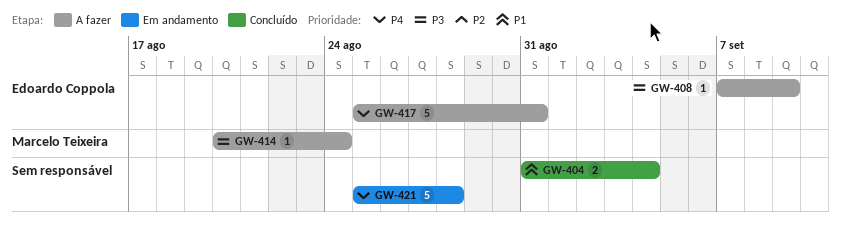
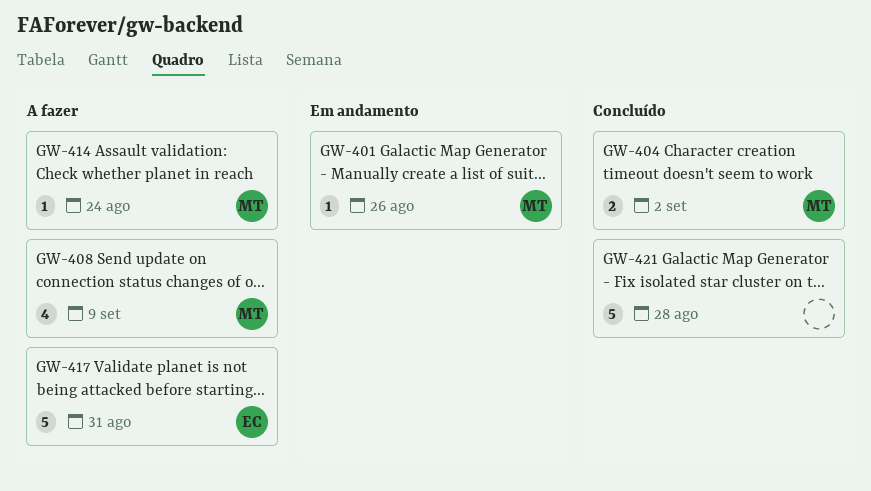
GW-401: none -> present
GW-404, owner: none -> Marcelo Teixeira
GW-404, due: Sep 4 -> Sep 2
GW-408, owner: Edoardo Coppola -> Marcelo Teixeira
GW-408, estimate: 1 -> 4
GW-421, status: Em andamento -> Concluído

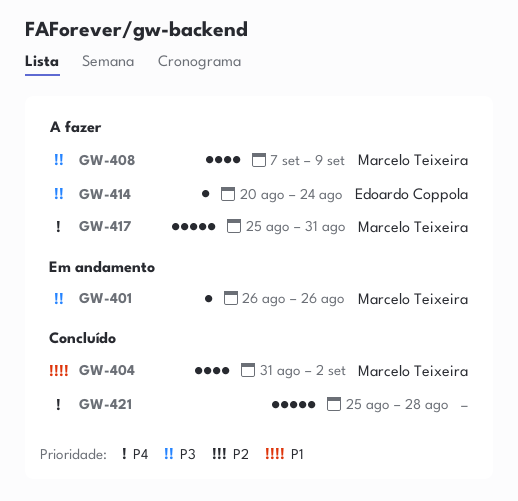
GW-404, estimate: 2 -> 4
GW-414, owner: Marcelo Teixeira -> Edoardo Coppola
GW-417, owner: Edoardo Coppola -> Marcelo Teixeira

